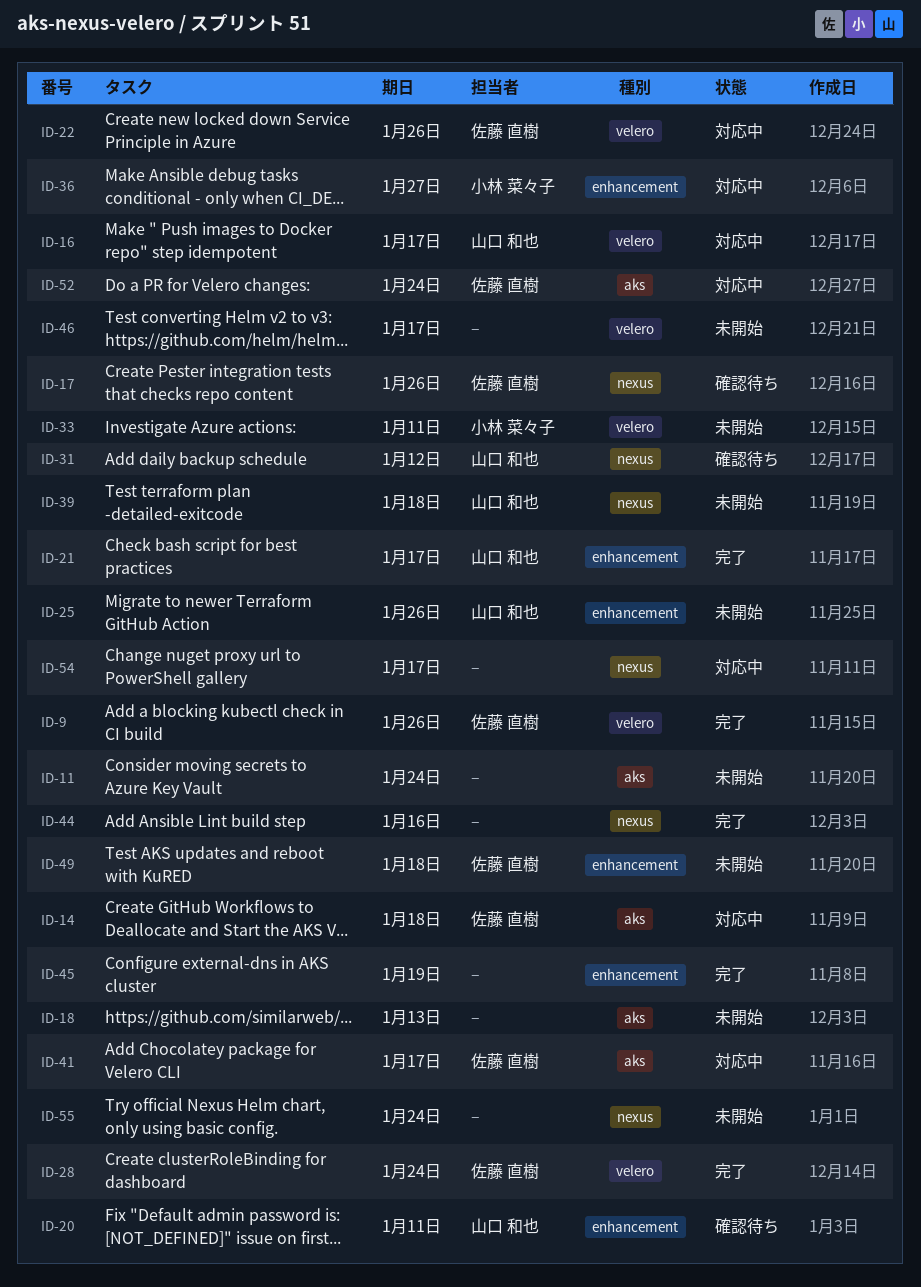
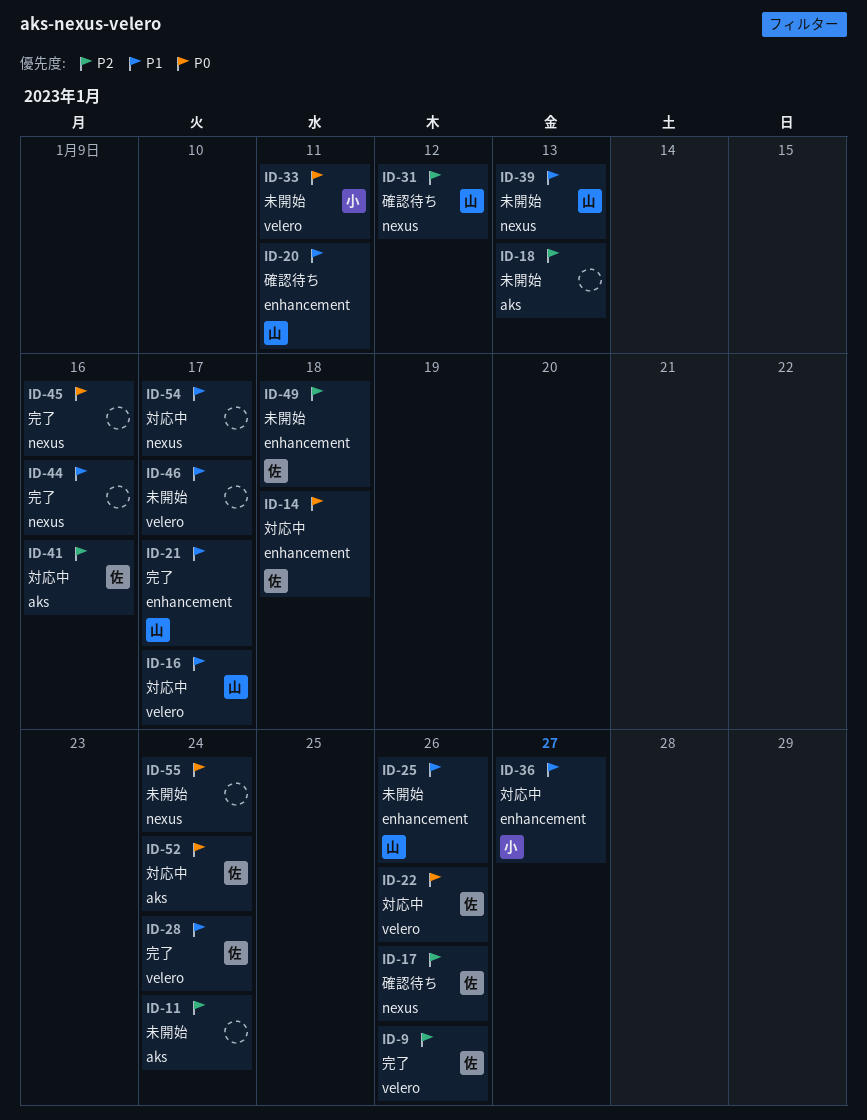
ID-14, label: aks -> enhancement
ID-39, due: Jan 18 -> Jan 13
ID-41, due: Jan 17 -> Jan 16
ID-45, label: enhancement -> nexus
ID-45, due: Jan 19 -> Jan 16

